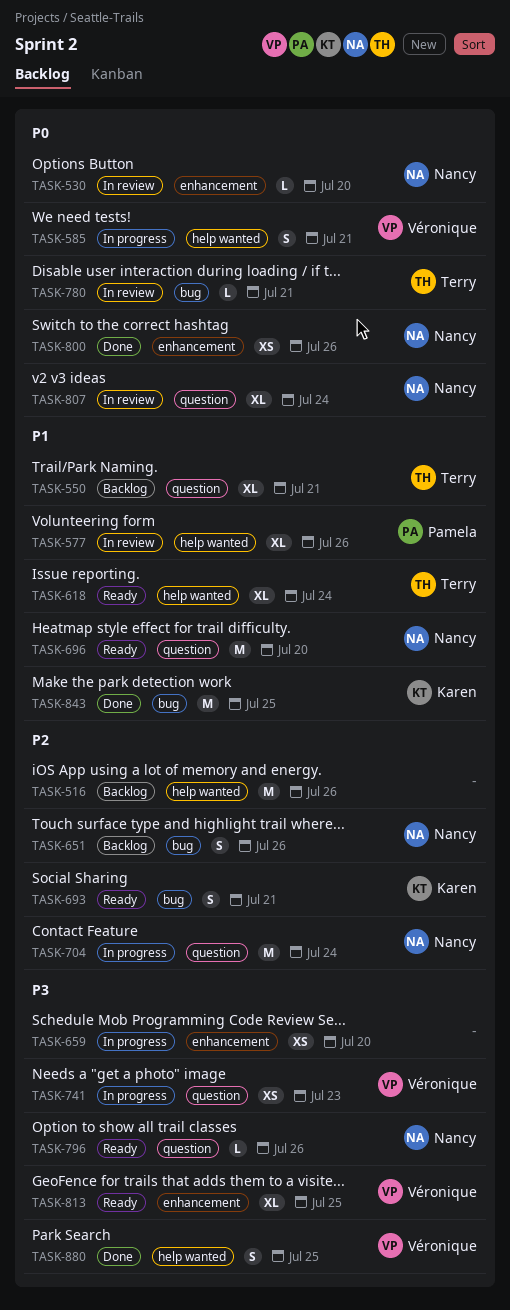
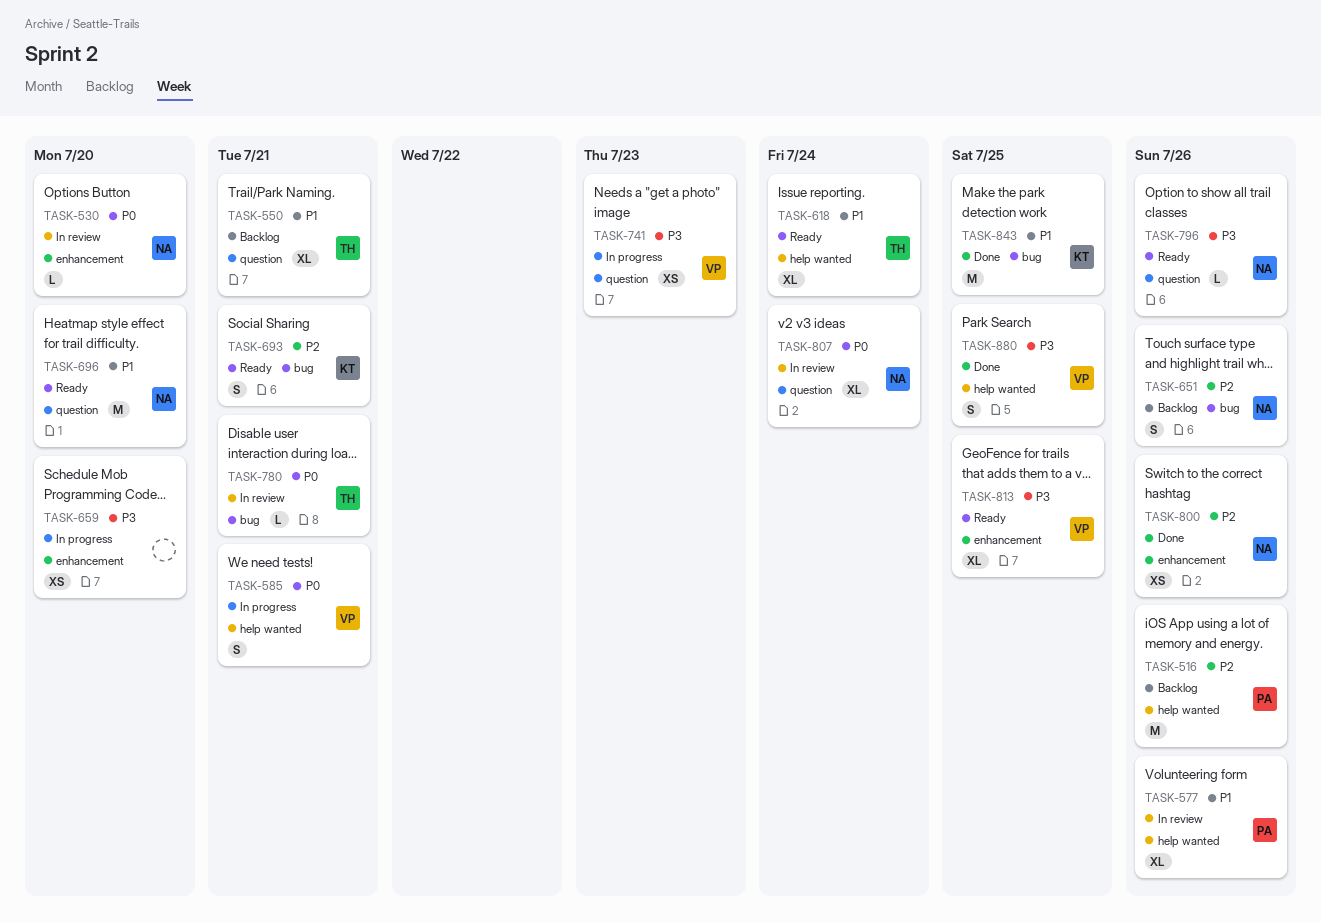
TASK-516, owner: none -> Pamela
TASK-704: present -> none
TASK-800, priority: P0 -> P2

